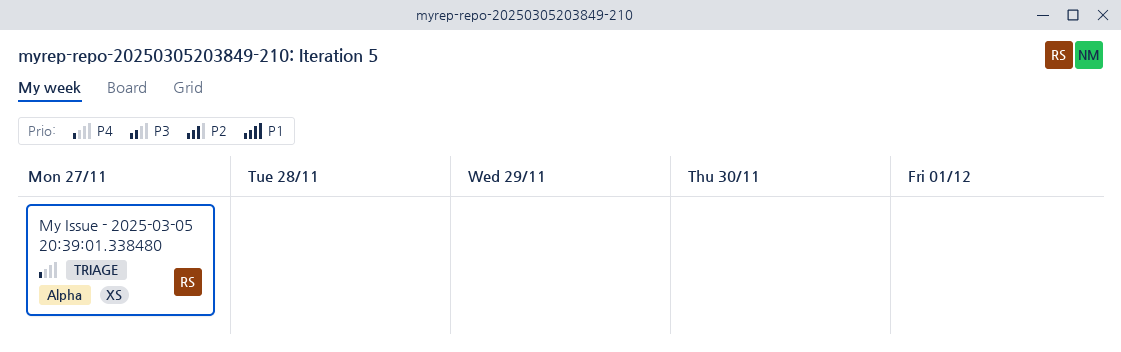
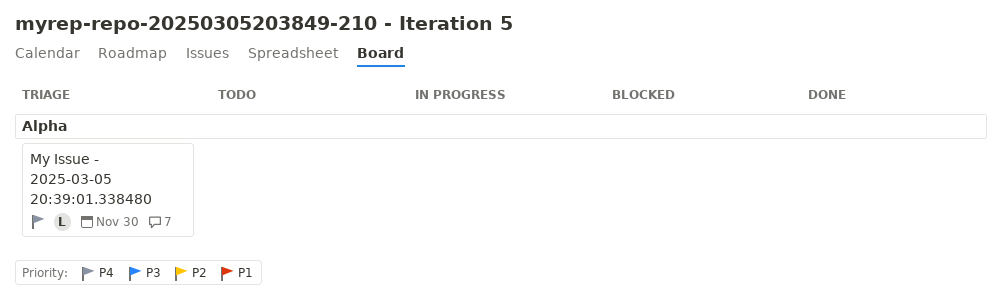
My Issue - 2025-03-05 20:39:01.338480, estimate: XS -> L
My Issue - 2025-03-05 20:39:01.338480, due: Nov 27 -> Nov 30

